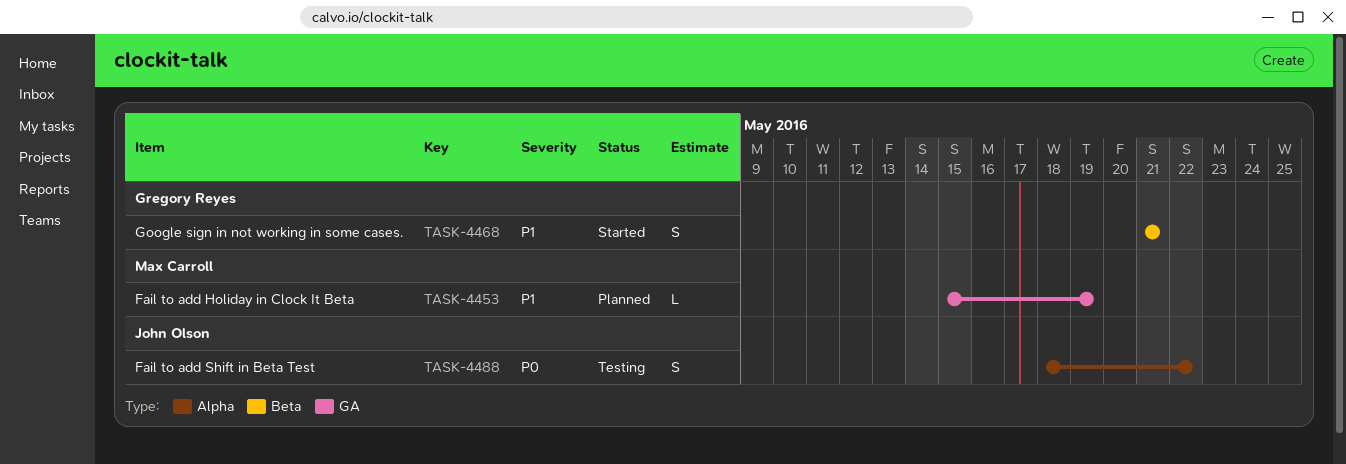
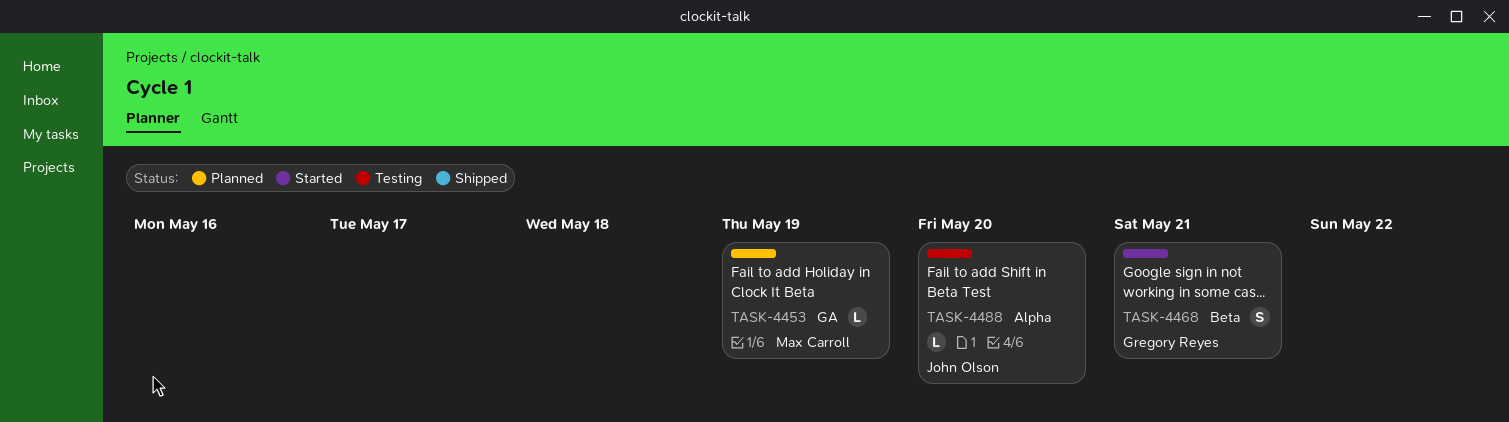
TASK-4488, estimate: S -> L
TASK-4488, due: May 22 -> May 20

